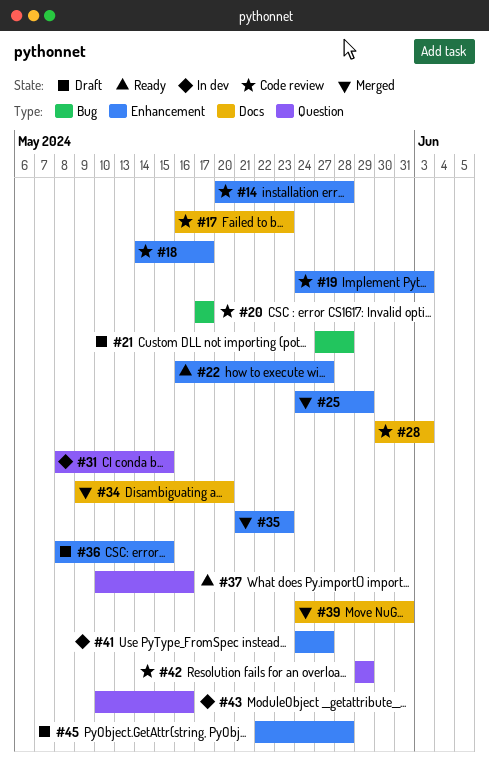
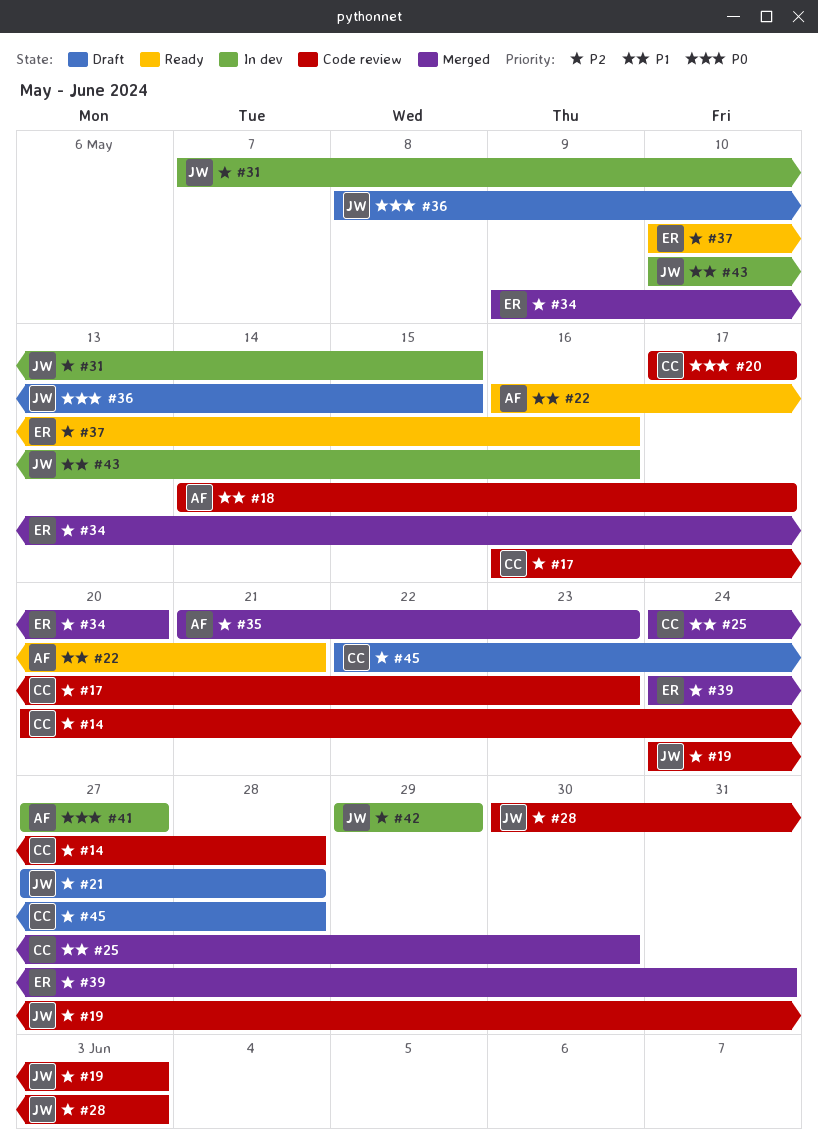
#22, due: May 27 -> May 21
#25, due: May 29 -> May 30
#31, start: May 8 -> May 7
#41, start: May 24 -> May 27
#42, status: Code review -> In dev

